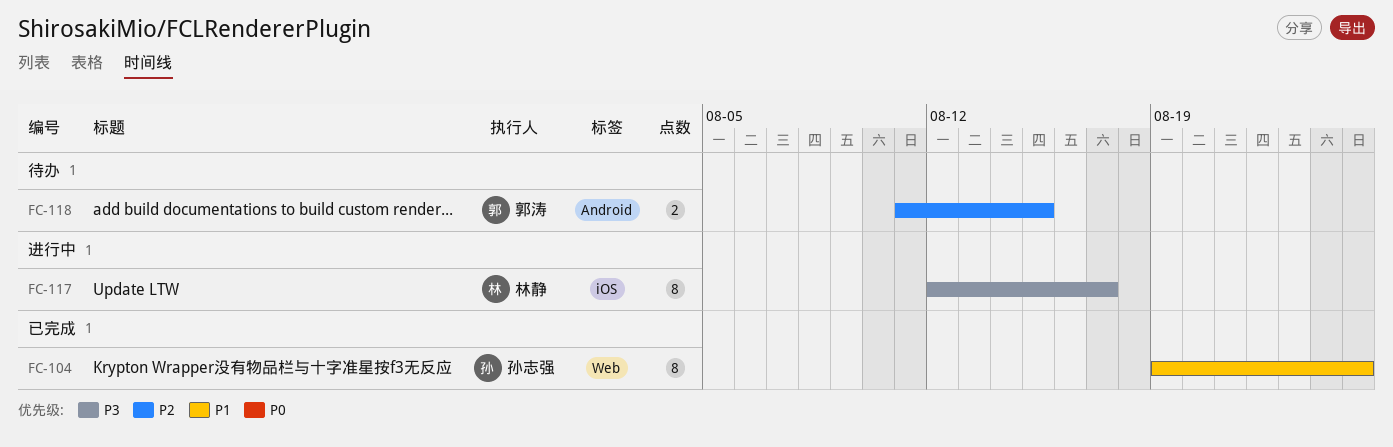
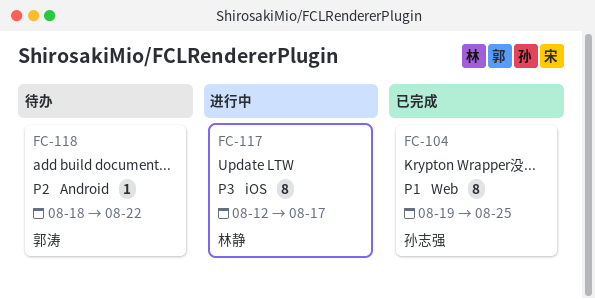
FC-118, estimate: 2 -> 1
FC-118, start: Aug 11 -> Aug 18
FC-118, due: Aug 15 -> Aug 22

